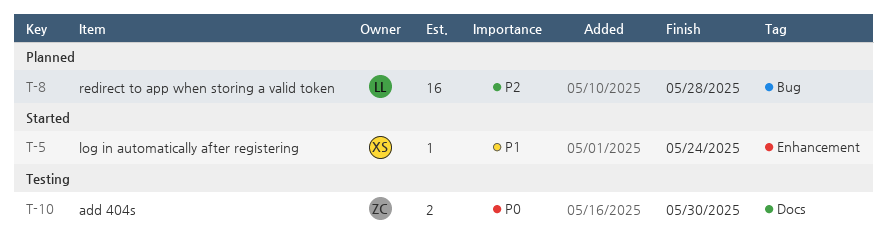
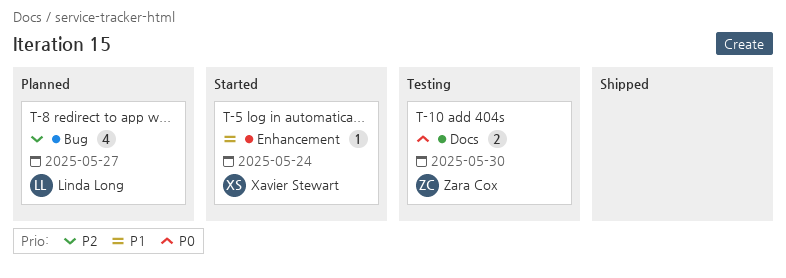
T-8, estimate: 16 -> 4
T-8, due: May 28 -> May 27

